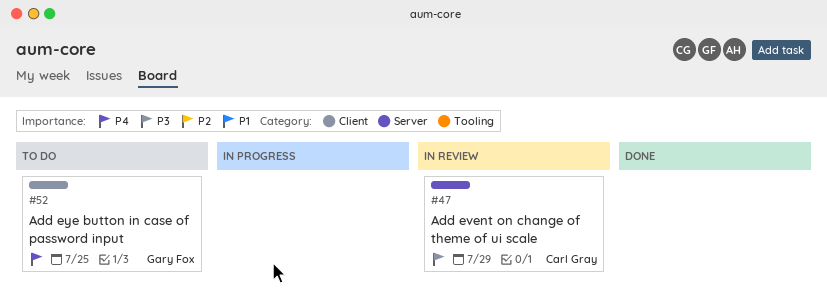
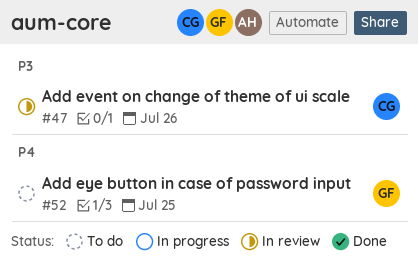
#47, due: Jul 29 -> Jul 26

